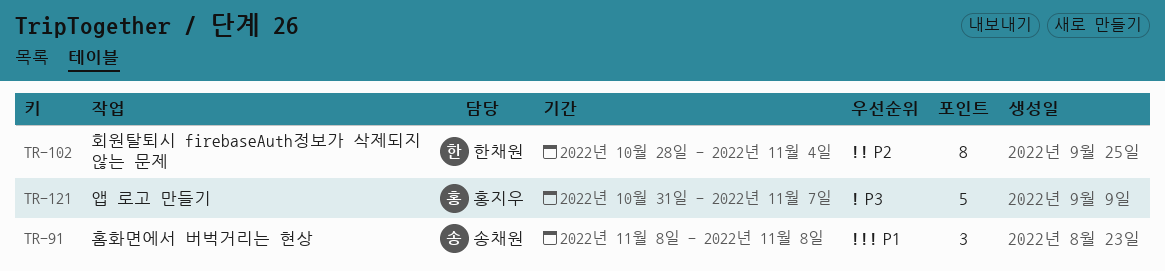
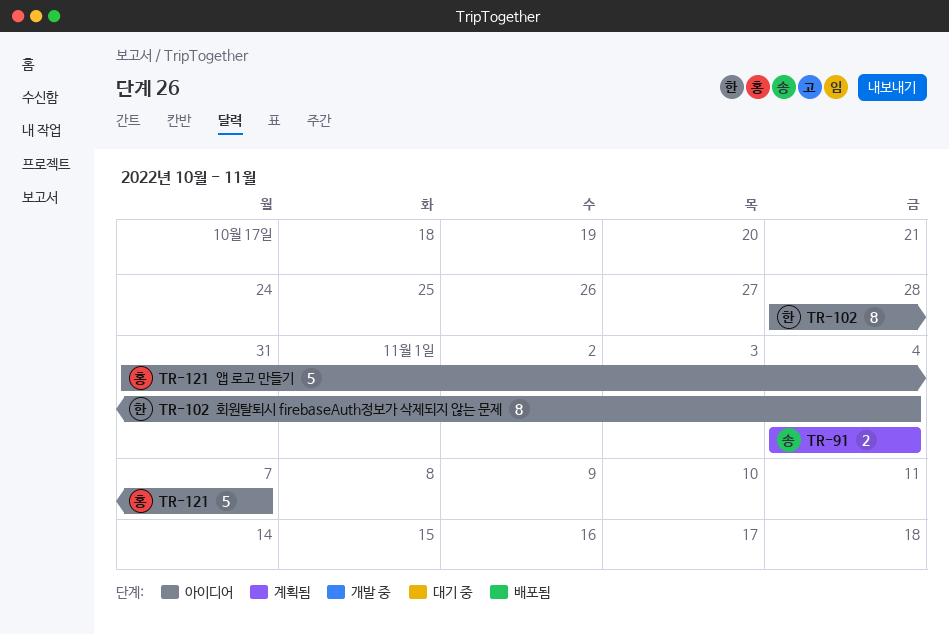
TR-91, estimate: 3 -> 2
TR-91, start: Nov 8 -> Nov 4
TR-91, due: Nov 8 -> Nov 4

